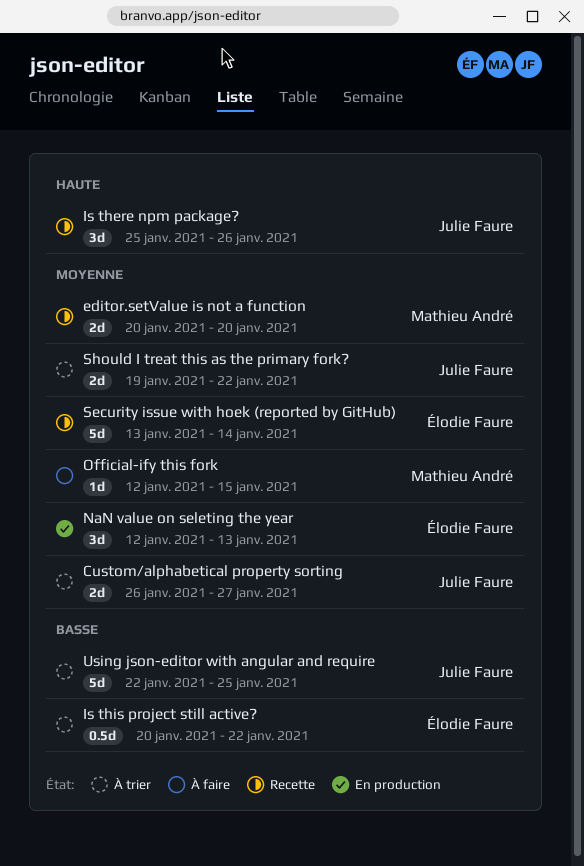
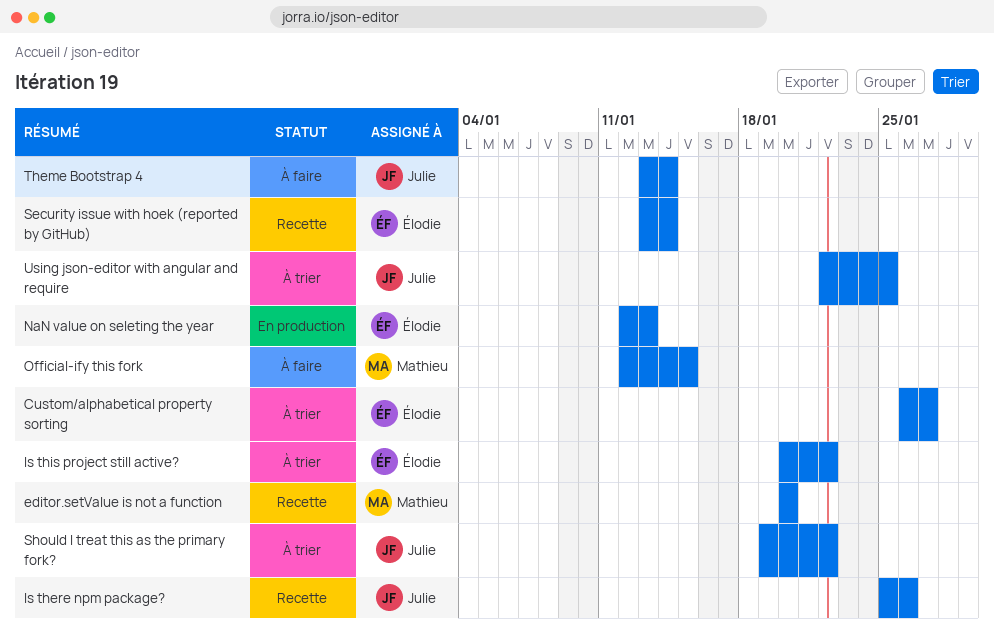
Custom/alphabetical property sorting, owner: Julie Faure -> Élodie Faure
Theme Bootstrap 4: none -> present

